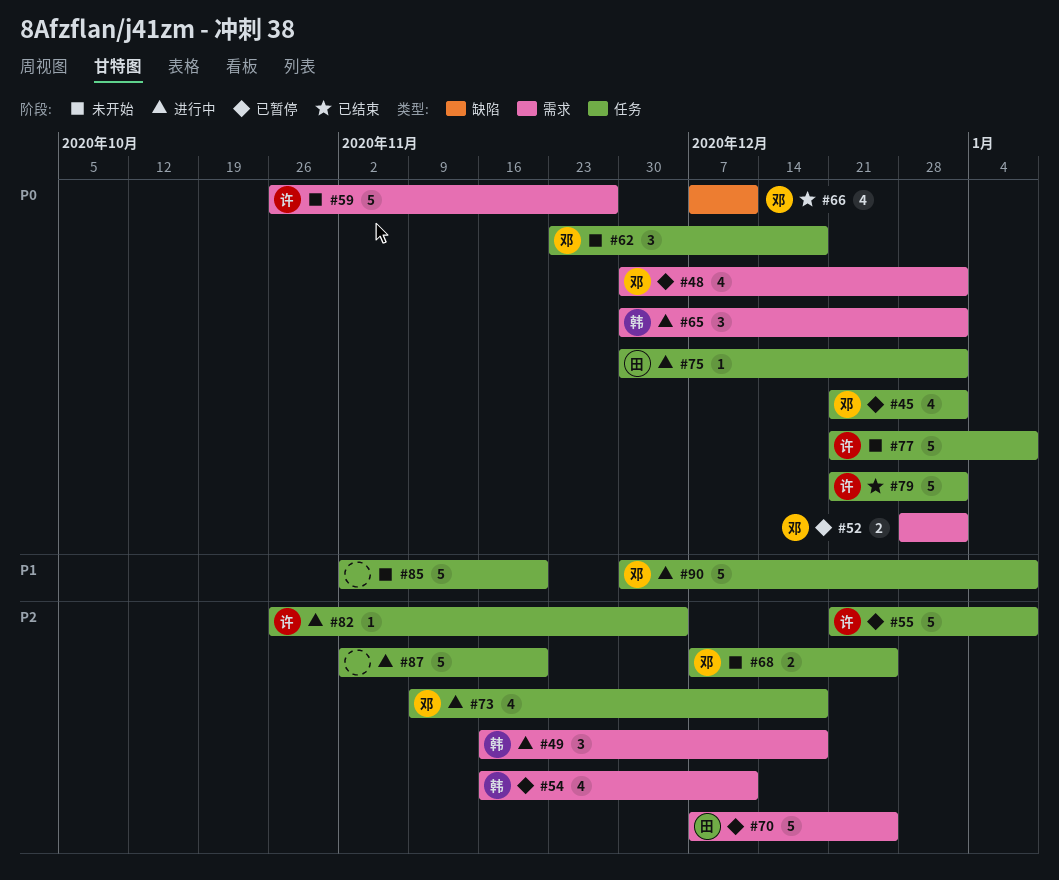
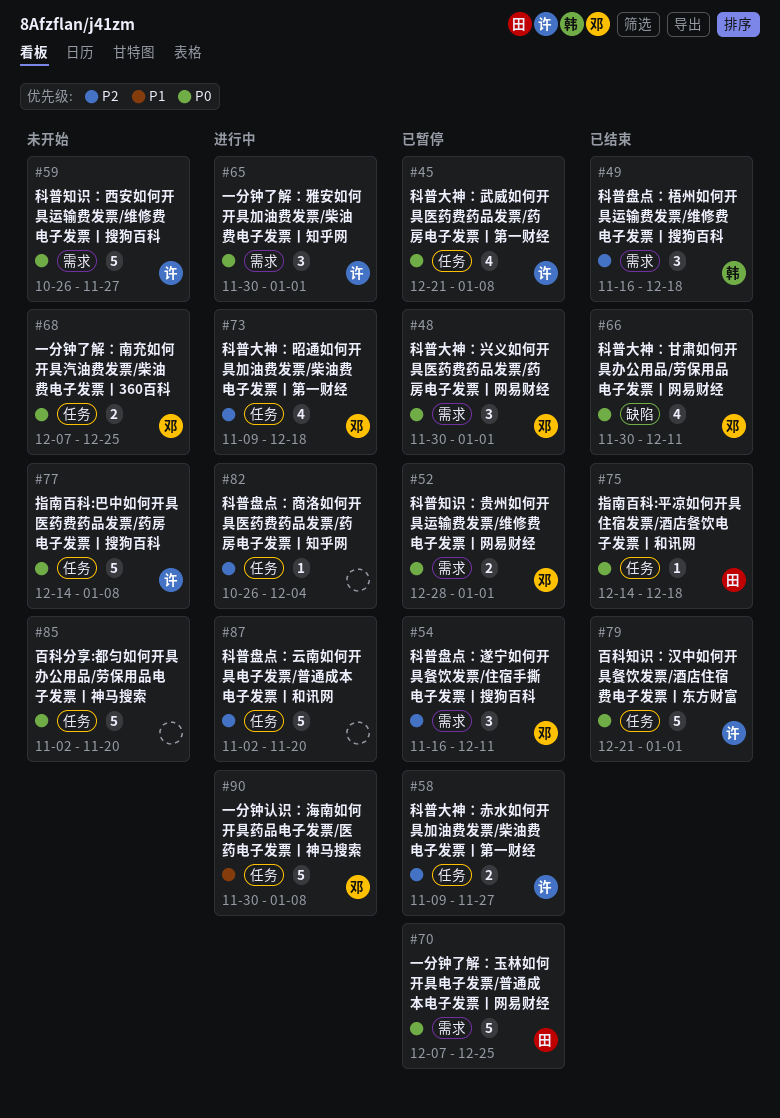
#45, owner: 邓 -> 许
#45, due: Jan 1 -> Jan 8
#48, estimate: 4 -> 3
#49, status: 进行中 -> 已结束
#54, owner: 韩 -> 邓
#54, estimate: 4 -> 3
#55: present -> none
#58: none -> present
#62: present -> none
#65, owner: 韩 -> 许
#66, start: Dec 7 -> Nov 30
#68, priority: P2 -> P0
#70, priority: P2 -> P0
#75, status: 进行中 -> 已结束
#75, start: Nov 30 -> Dec 14
#75, due: Jan 1 -> Dec 18
#77, start: Dec 21 -> Dec 14
#82, owner: 许 -> none
#85, priority: P1 -> P0

